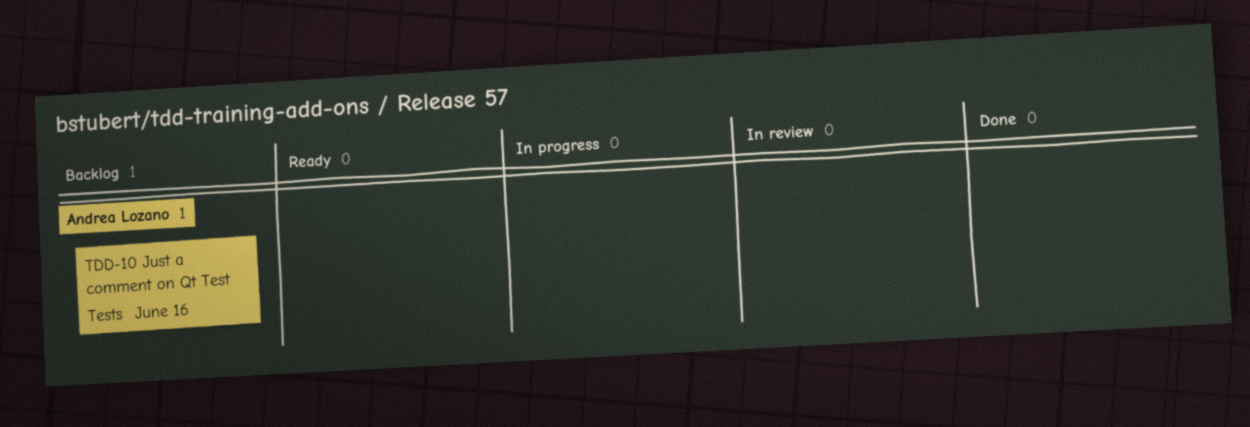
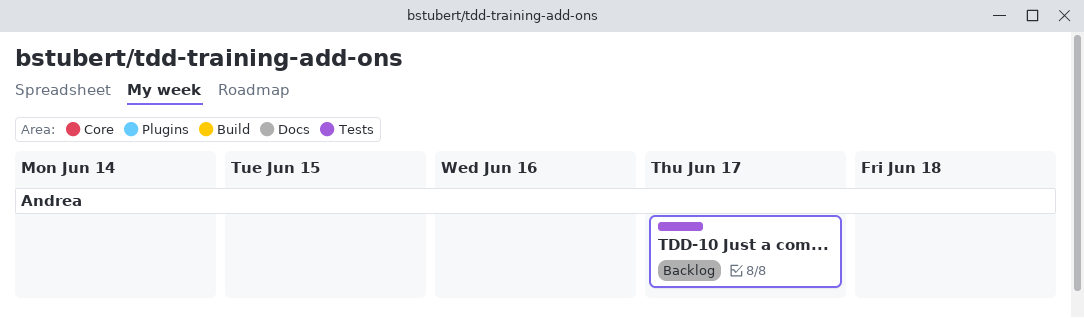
TDD-10, due: Jun 16 -> Jun 17

